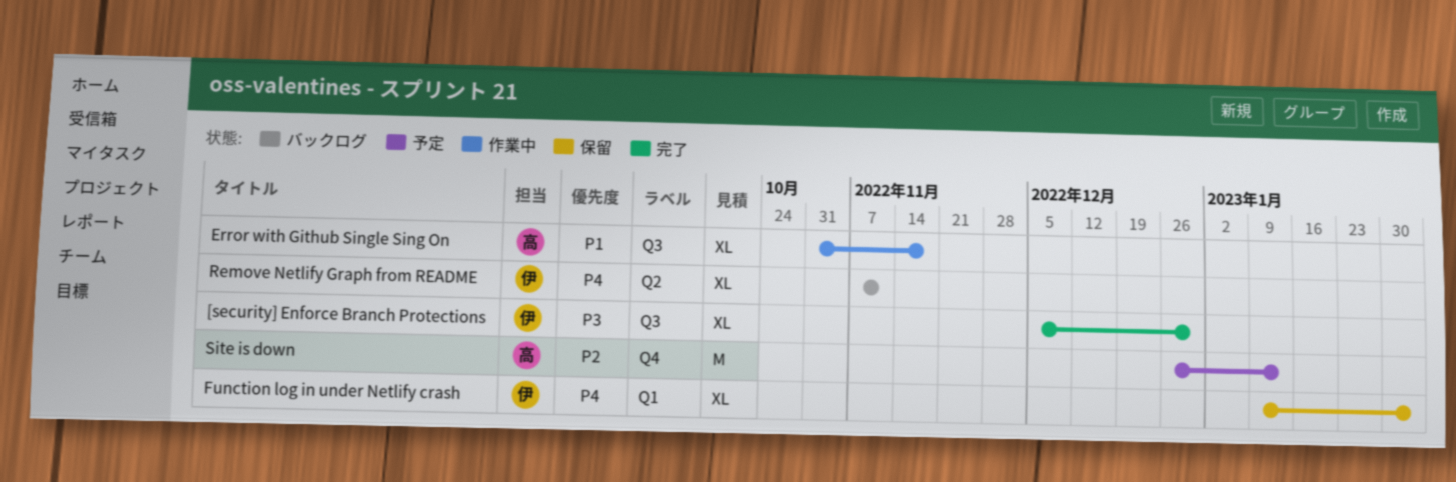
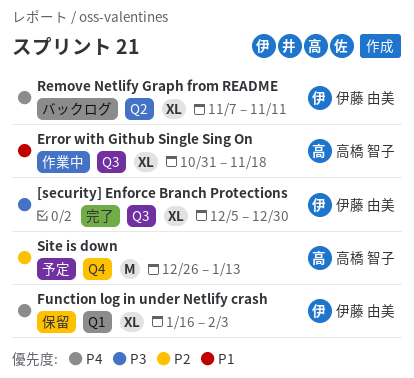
Function log in under Netlify crash, start: Jan 9 -> Jan 16

